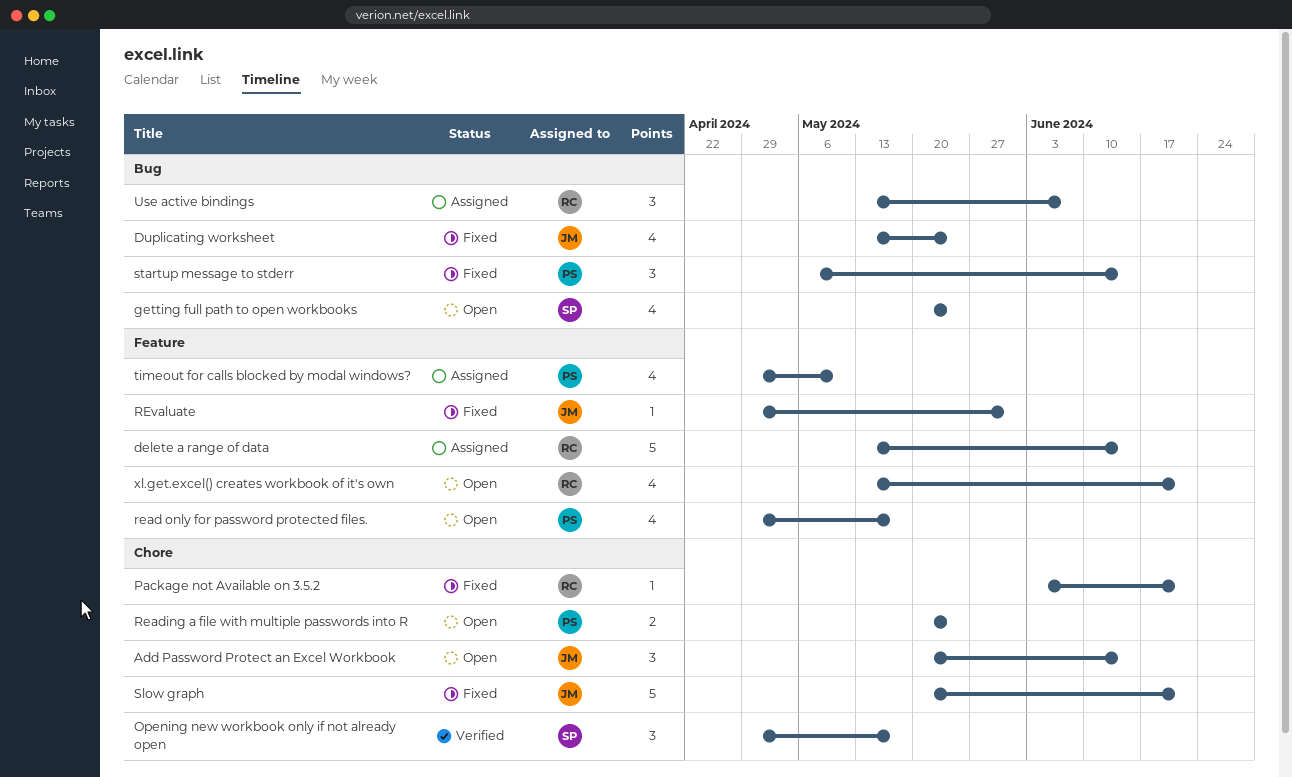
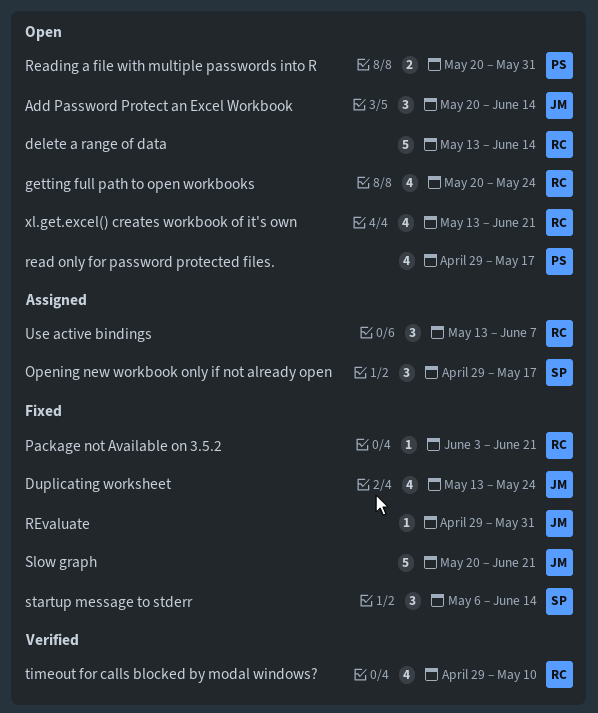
delete a range of data, status: Assigned -> Open
getting full path to open workbooks, owner: SP -> RC
Opening new workbook only if not already open, status: Verified -> Assigned
Reading a file with multiple passwords into R, due: May 24 -> May 31
startup message to stderr, owner: PS -> SP
timeout for calls blocked by modal windows?, status: Assigned -> Verified
timeout for calls blocked by modal windows?, owner: PS -> RC

